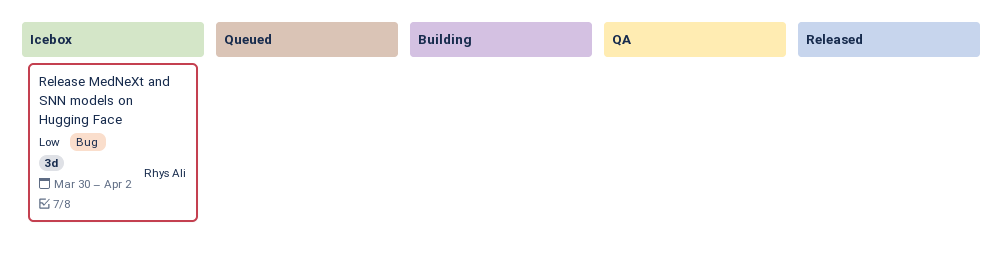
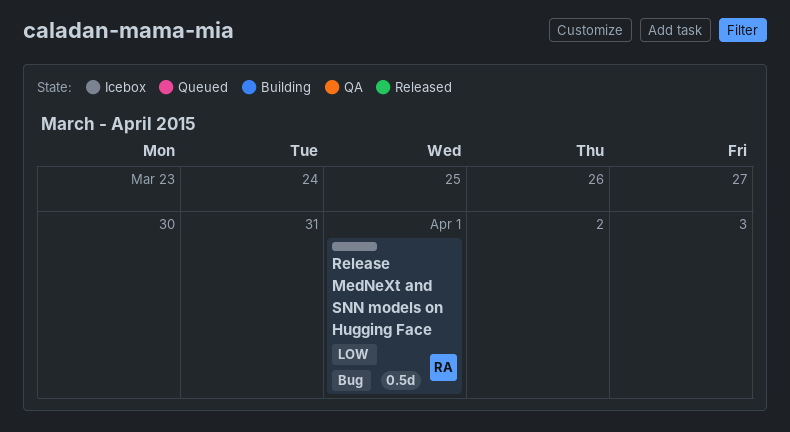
Release MedNeXt and SNN models on Hugging Face, estimate: 3d -> 0.5d
Release MedNeXt and SNN models on Hugging Face, due: Apr 2 -> Apr 1

